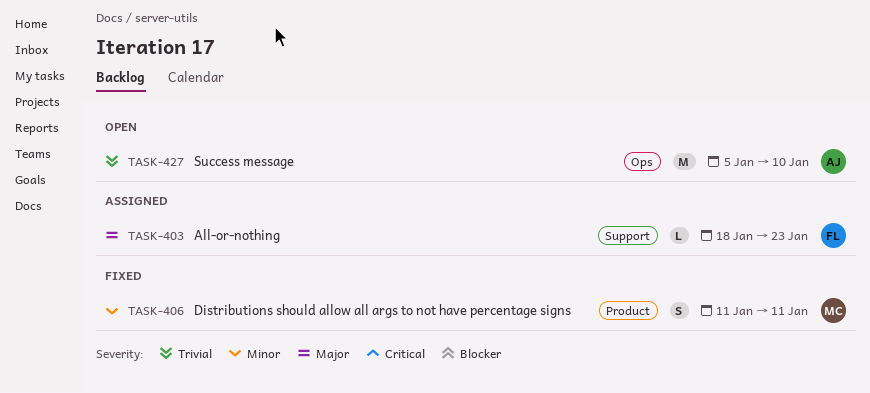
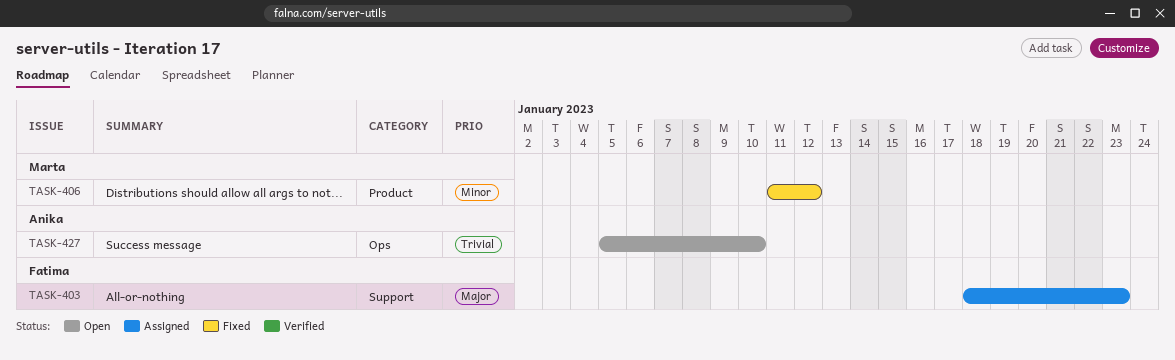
TASK-406, due: Jan 11 -> Jan 12

